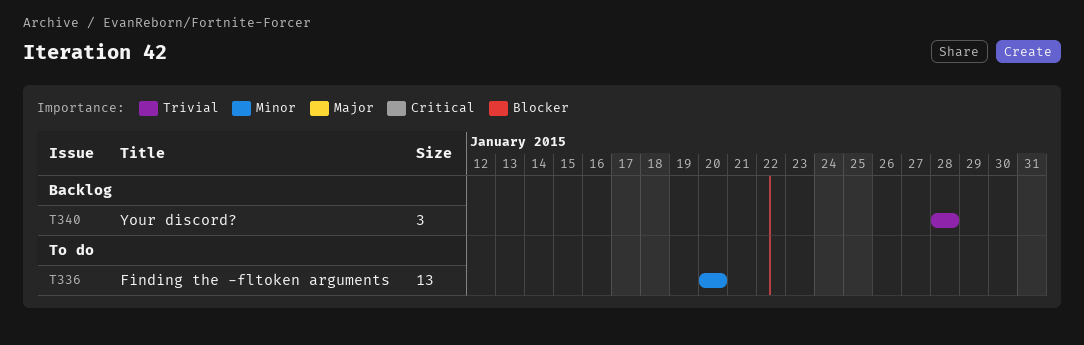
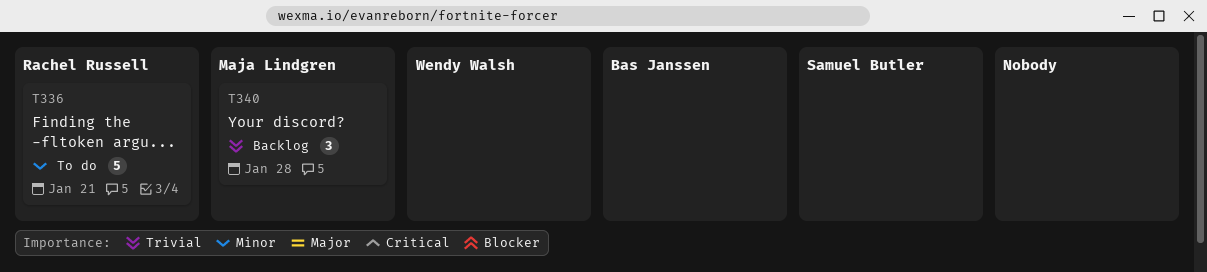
T336, estimate: 13 -> 5
T336, due: Jan 20 -> Jan 21

